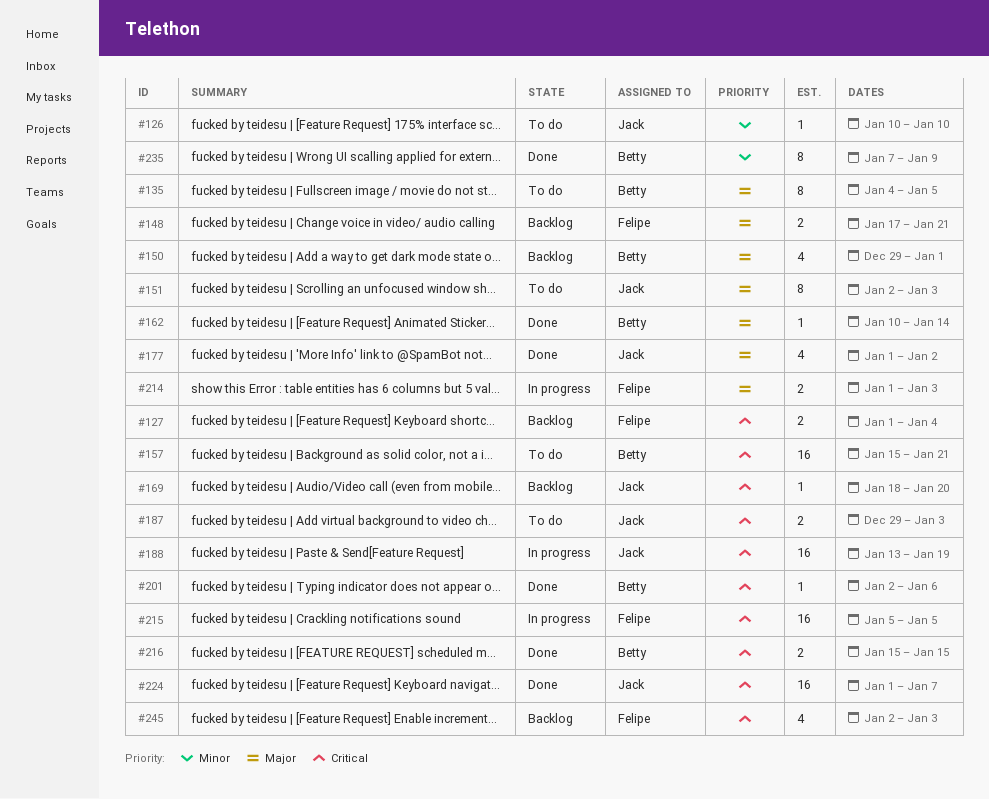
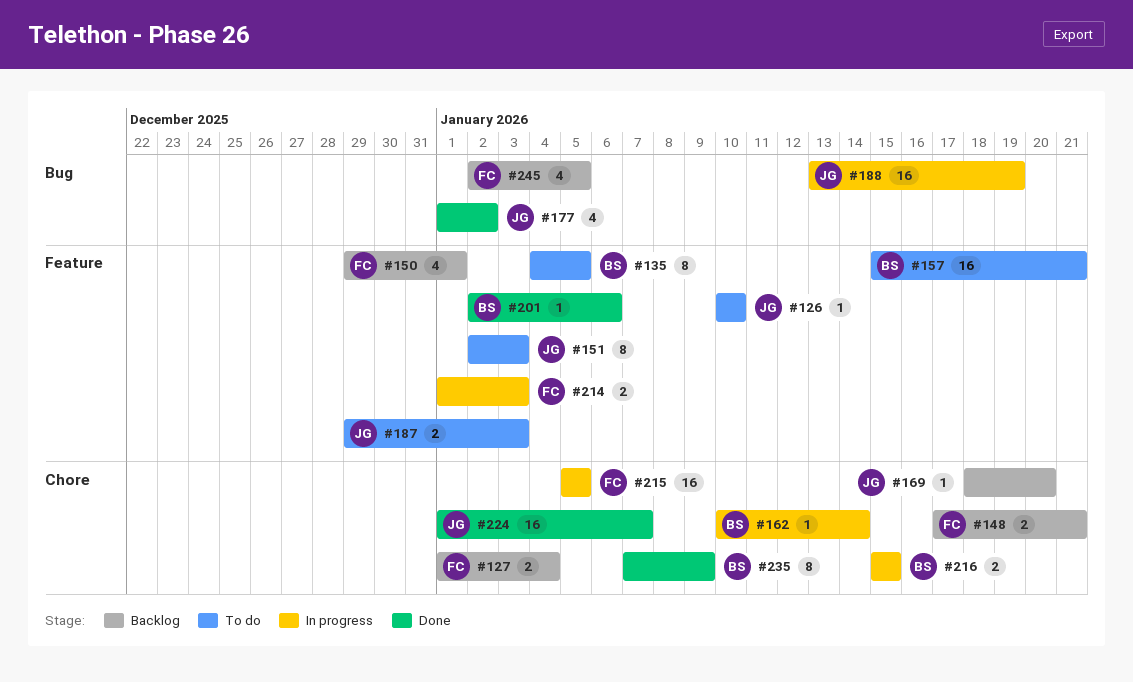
#150, owner: Betty -> Felipe
#162, status: Done -> In progress
#216, status: Done -> In progress
#245, due: Jan 3 -> Jan 5

